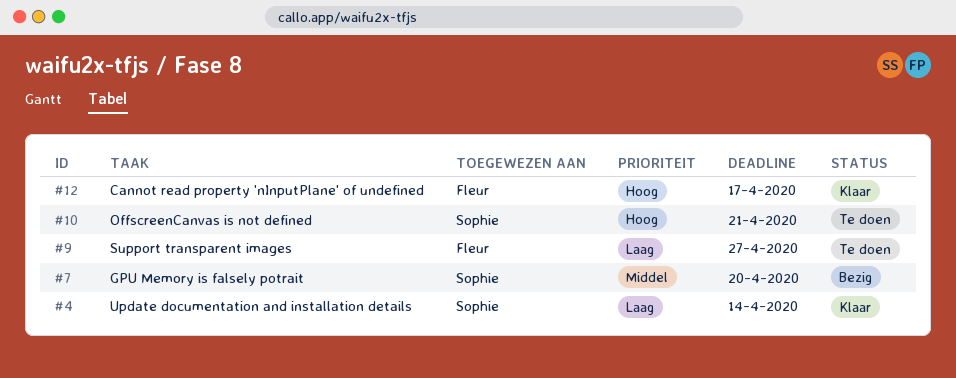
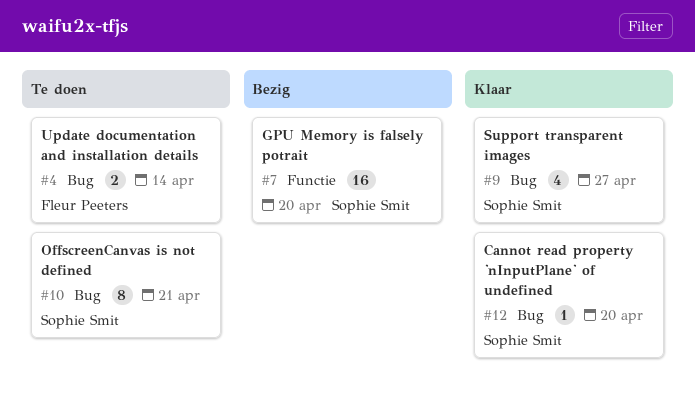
#4, status: Klaar -> Te doen
#4, owner: Sophie Smit -> Fleur Peeters
#9, status: Te doen -> Klaar
#9, owner: Fleur Peeters -> Sophie Smit
#12, owner: Fleur Peeters -> Sophie Smit
#12, due: Apr 17 -> Apr 20

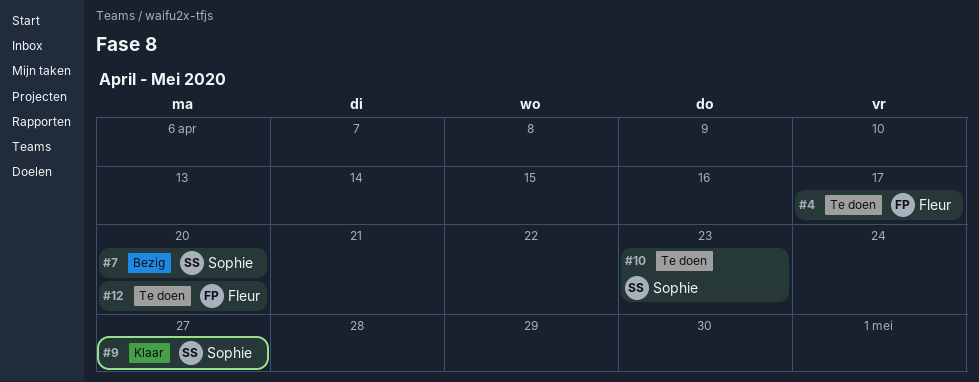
#4, due: Apr 14 -> Apr 17
#10, due: Apr 21 -> Apr 23
#12, status: Klaar -> Te doen
#12, owner: Sophie Smit -> Fleur Peeters

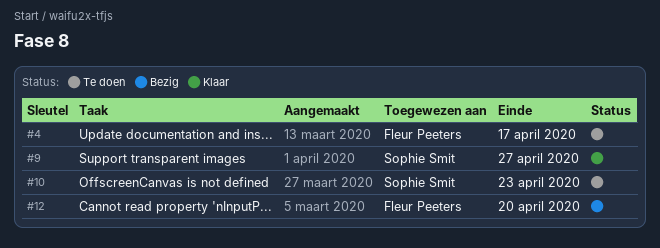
#7: present -> none
#12, status: Te doen -> Bezig

